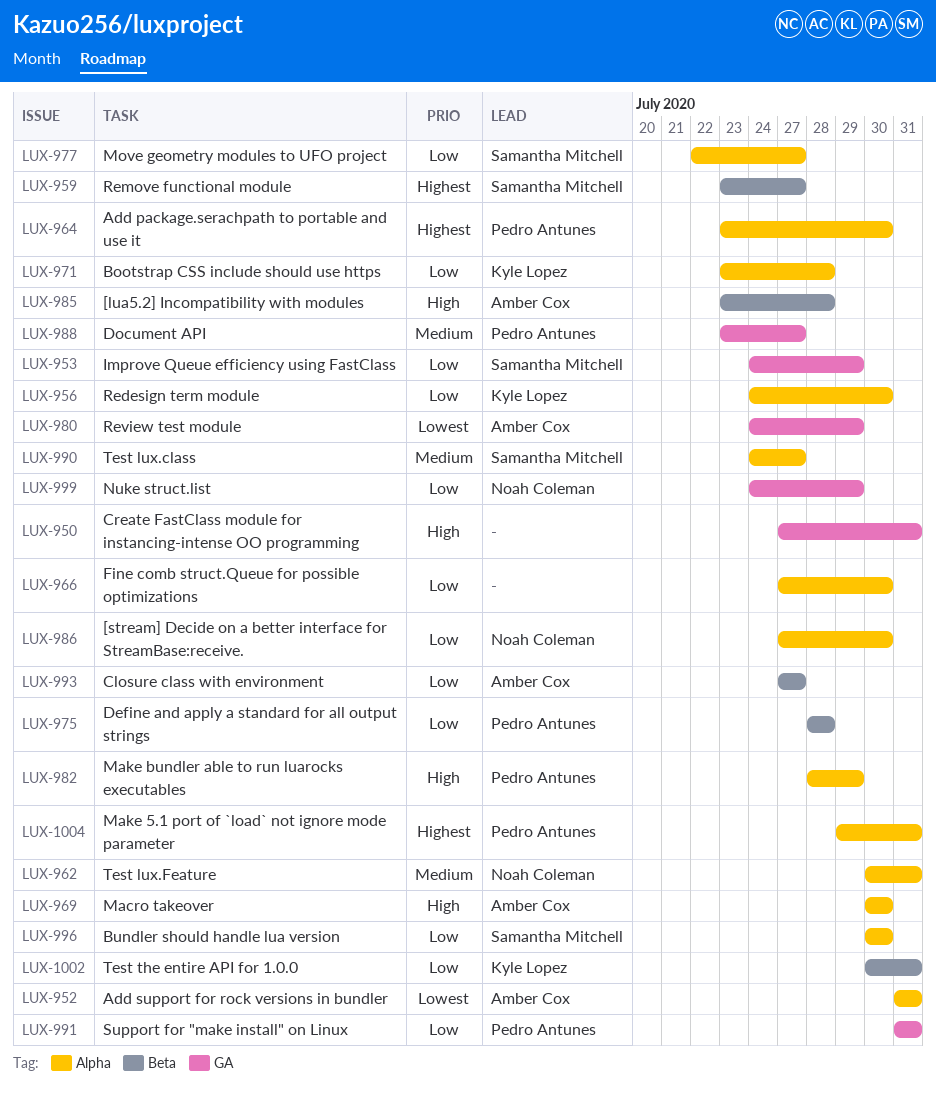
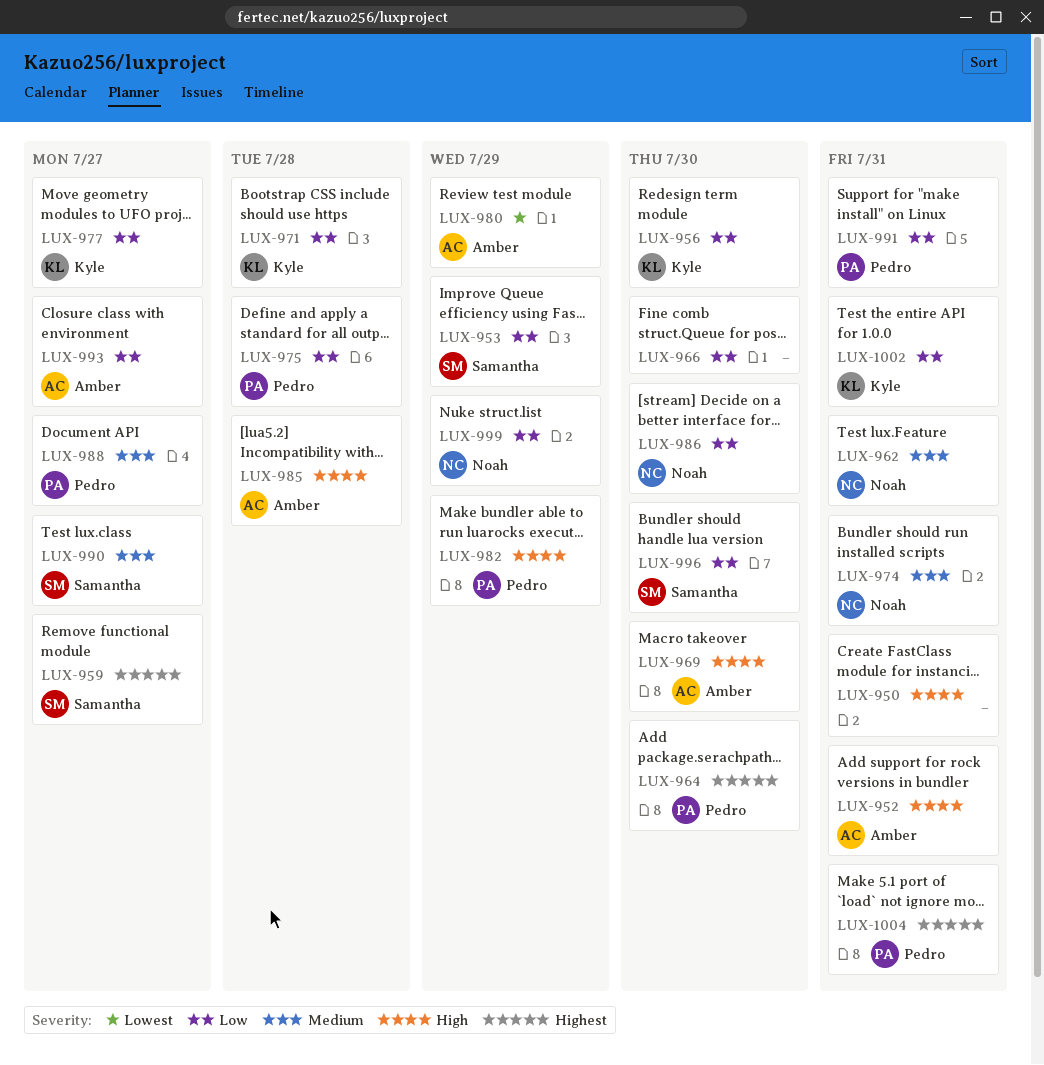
LUX-952, priority: Lowest -> High
LUX-974: none -> present
LUX-977, owner: Samantha Mitchell -> Kyle Lopez

